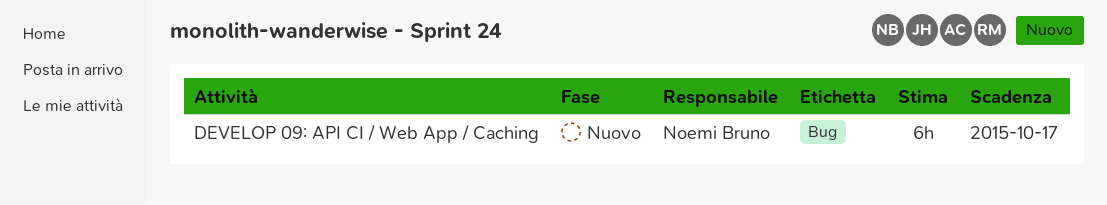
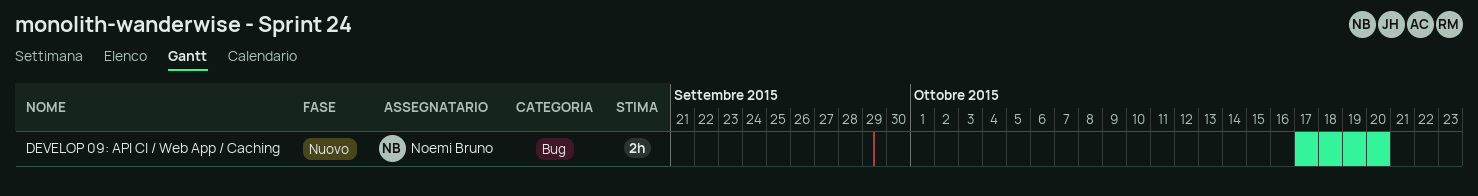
DEVELOP 09: API CI / Web App / Caching, estimate: 6h -> 2h
DEVELOP 09: API CI / Web App / Caching, due: Oct 17 -> Oct 20

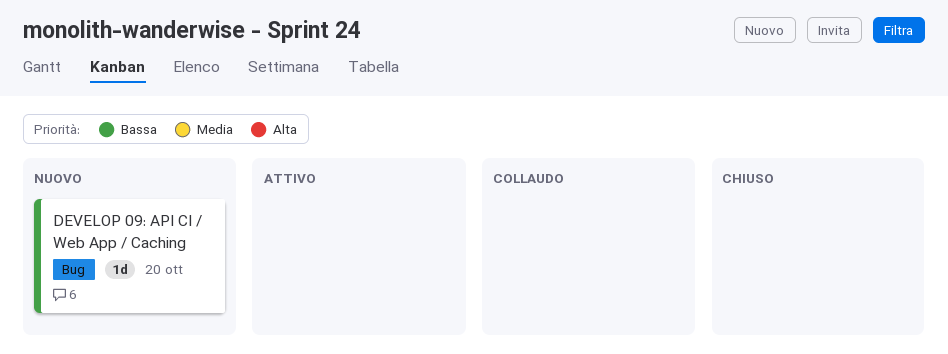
DEVELOP 09: API CI / Web App / Caching, estimate: 2h -> 1d

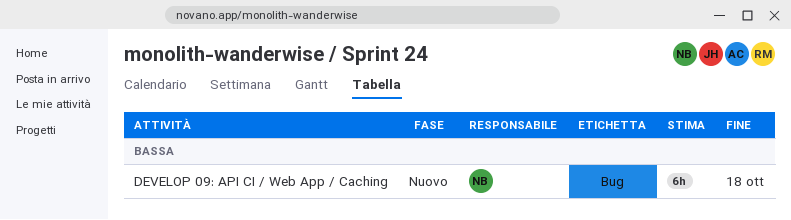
DEVELOP 09: API CI / Web App / Caching, estimate: 1d -> 6h
DEVELOP 09: API CI / Web App / Caching, due: Oct 20 -> Oct 18

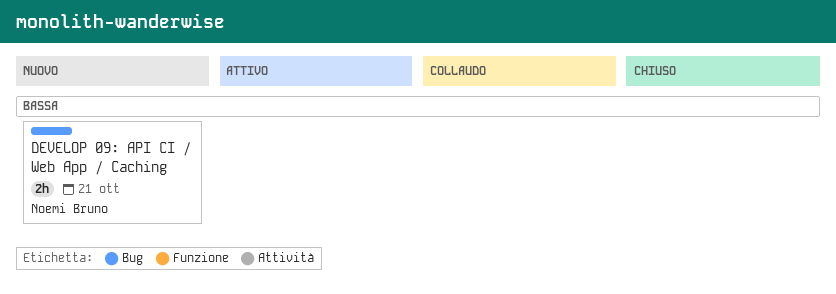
DEVELOP 09: API CI / Web App / Caching, estimate: 6h -> 2h
DEVELOP 09: API CI / Web App / Caching, due: Oct 18 -> Oct 21

